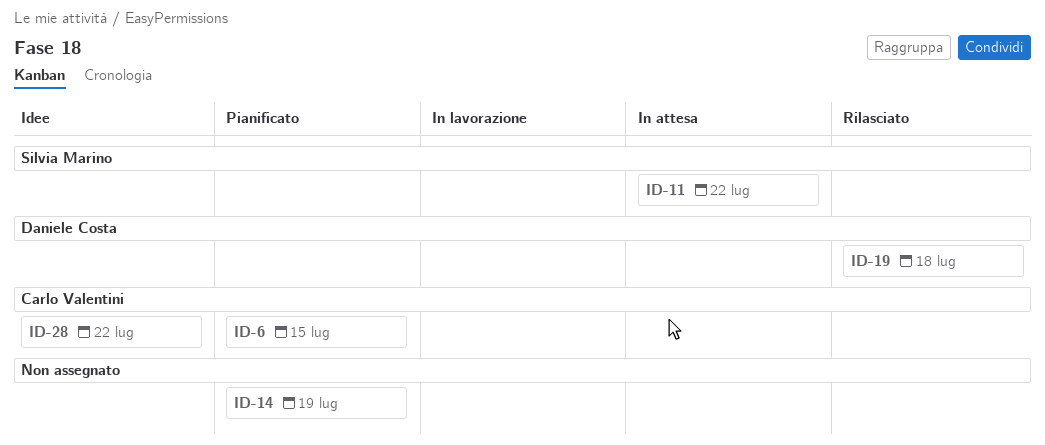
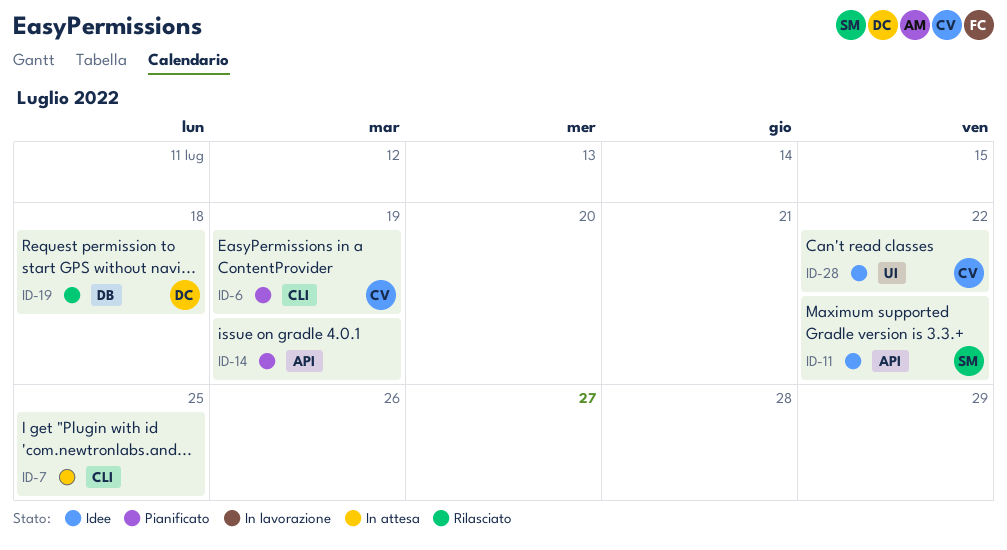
ID-6, due: Jul 15 -> Jul 19
ID-7: none -> present
ID-11, status: In attesa -> Idee

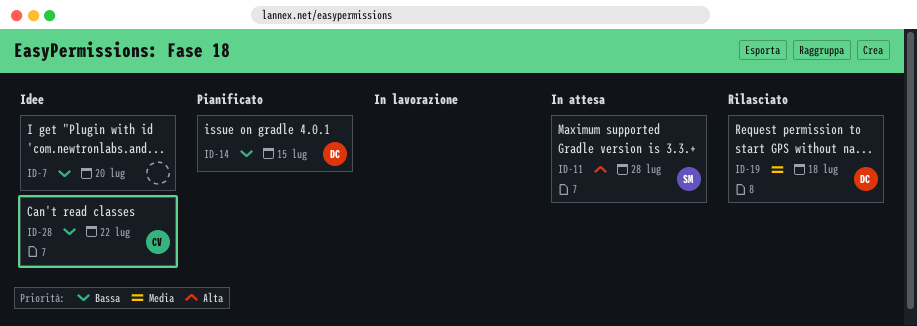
ID-6: present -> none
ID-7, status: In attesa -> Idee
ID-7, due: Jul 25 -> Jul 20
ID-11, status: Idee -> In attesa
ID-11, due: Jul 22 -> Jul 28
ID-14, owner: none -> DC
ID-14, due: Jul 19 -> Jul 15

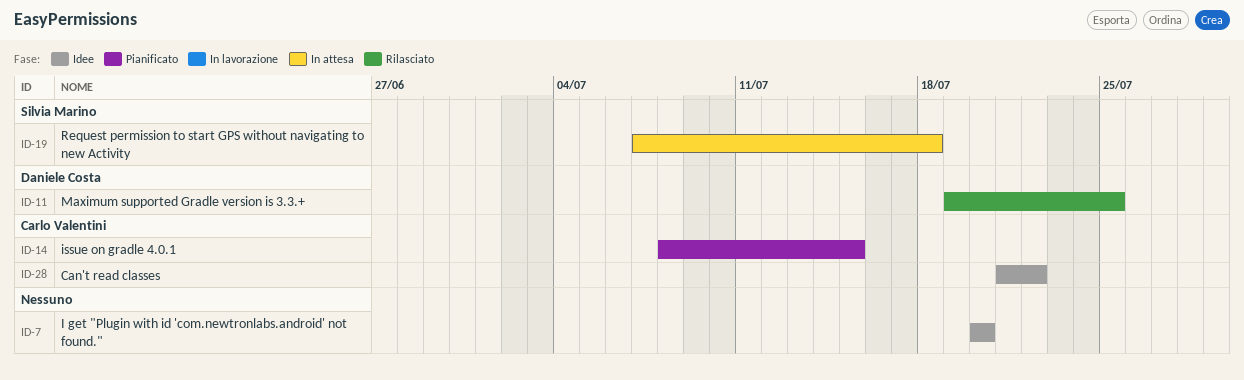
ID-11, status: In attesa -> Rilasciato
ID-11, owner: Silvia Marino -> Daniele Costa
ID-11, due: Jul 28 -> Jul 25
ID-14, owner: Daniele Costa -> Carlo Valentini
ID-19, status: Rilasciato -> In attesa
ID-19, owner: Daniele Costa -> Silvia Marino

